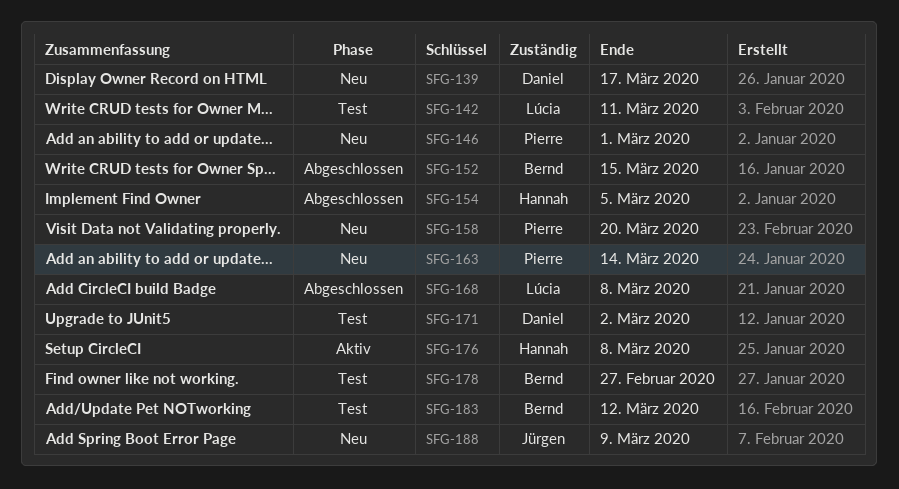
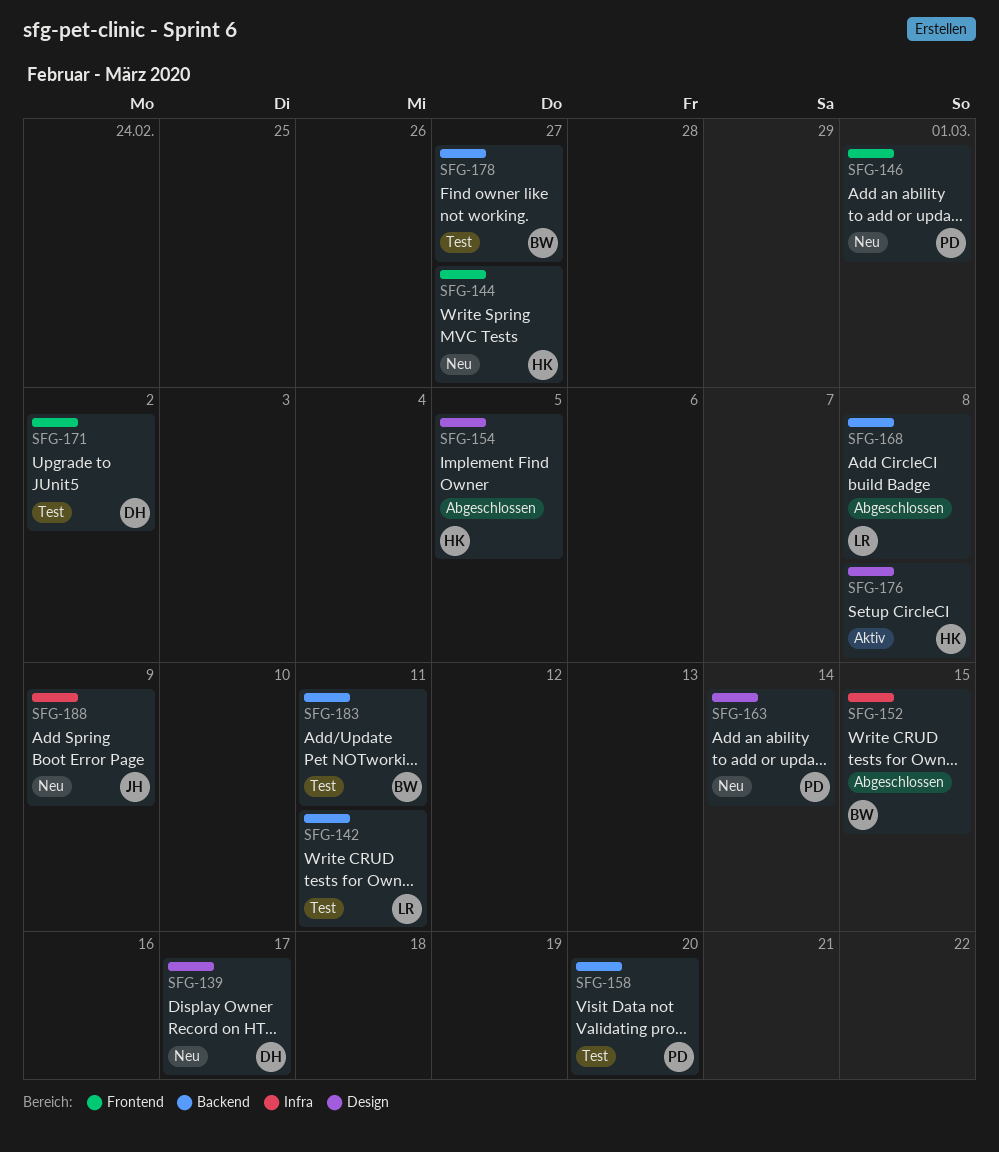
SFG-144: none -> present
SFG-158, status: Neu -> Test
SFG-183, due: Mar 12 -> Mar 11

